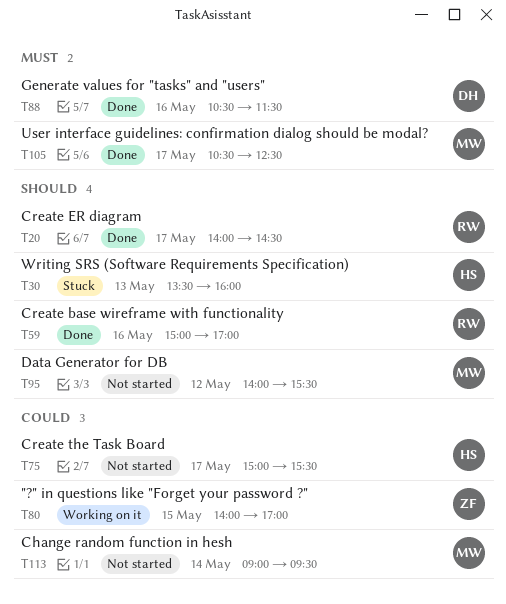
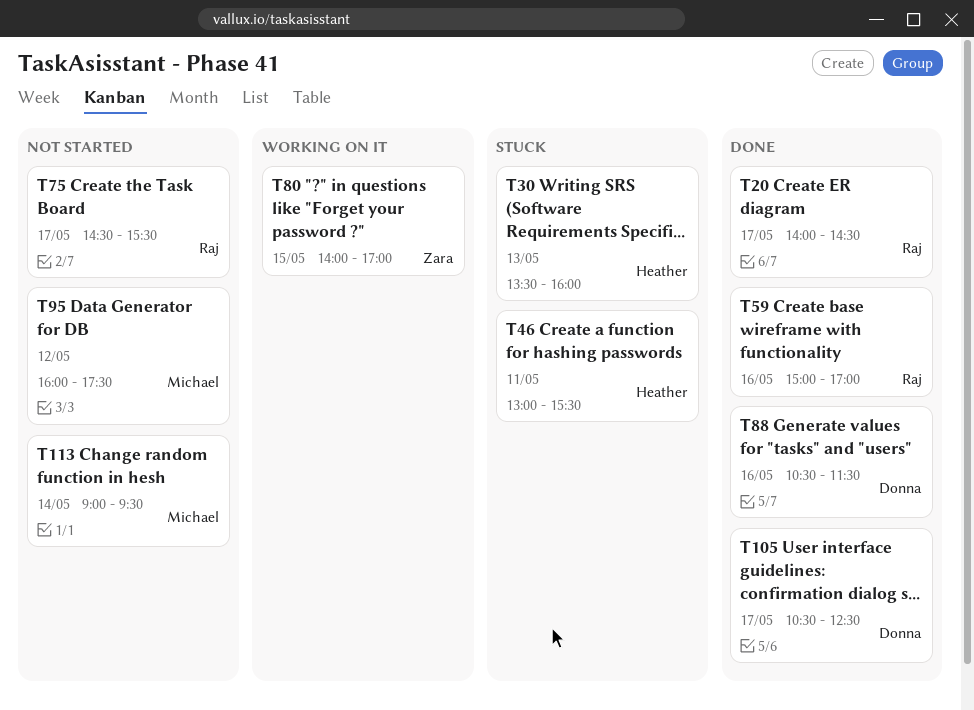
T46: none -> present
T75, owner: Heather -> Raj
T75, begins: 15:00 -> 14:30
T95, begins: 14:00 -> 16:00
T95, ends: 15:30 -> 17:30
T105, owner: Michael -> Donna

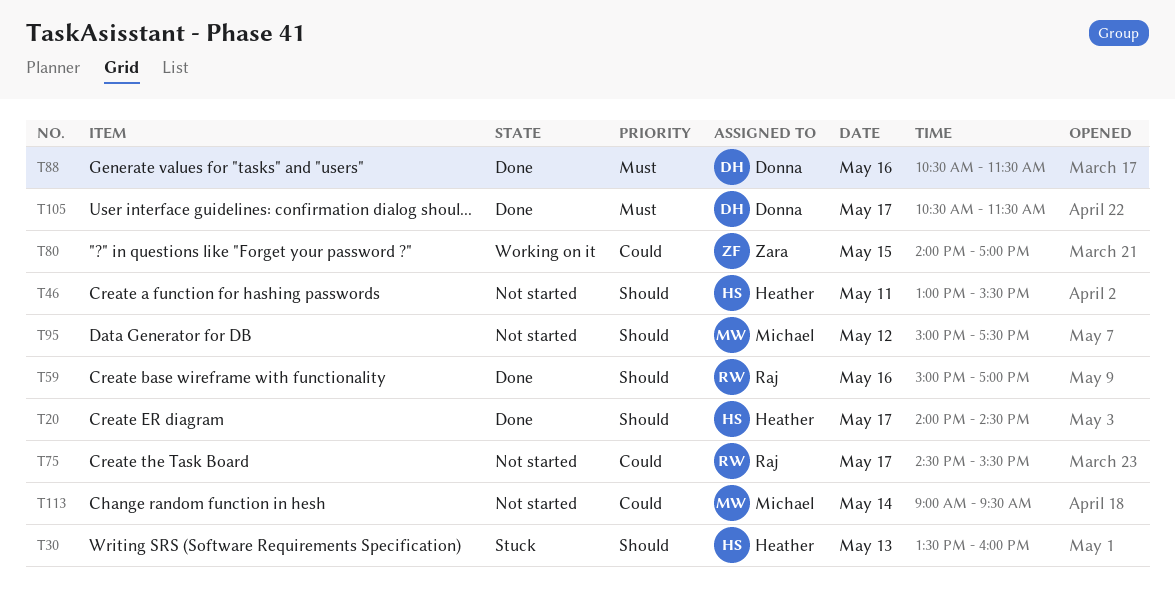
T20, owner: Raj -> Heather
T46, status: Stuck -> Not started
T95, begins: 16:00 -> 15:00
T105, ends: 12:30 -> 11:30

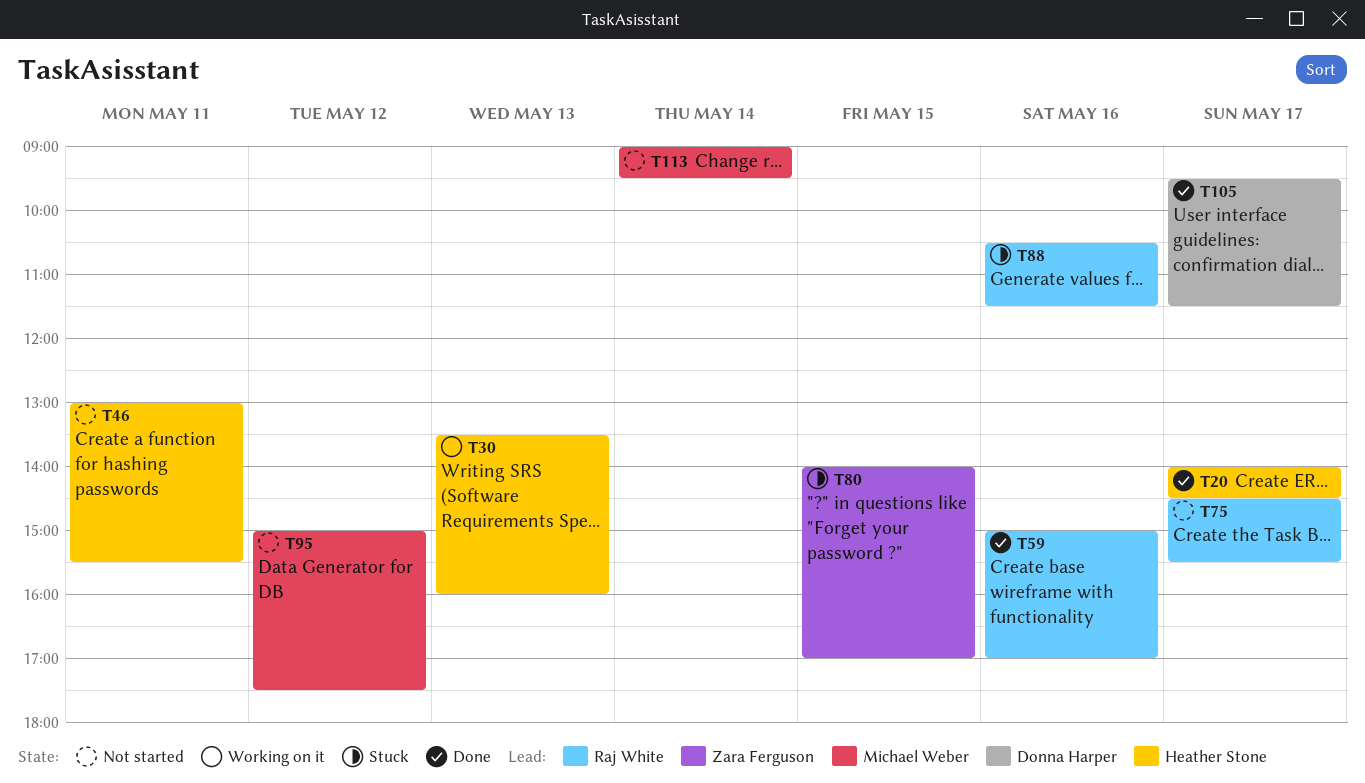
T30, status: Stuck -> Working on it
T80, status: Working on it -> Stuck
T88, status: Done -> Stuck
T88, owner: Donna Harper -> Raj White
T105, begins: 10:30 -> 09:30

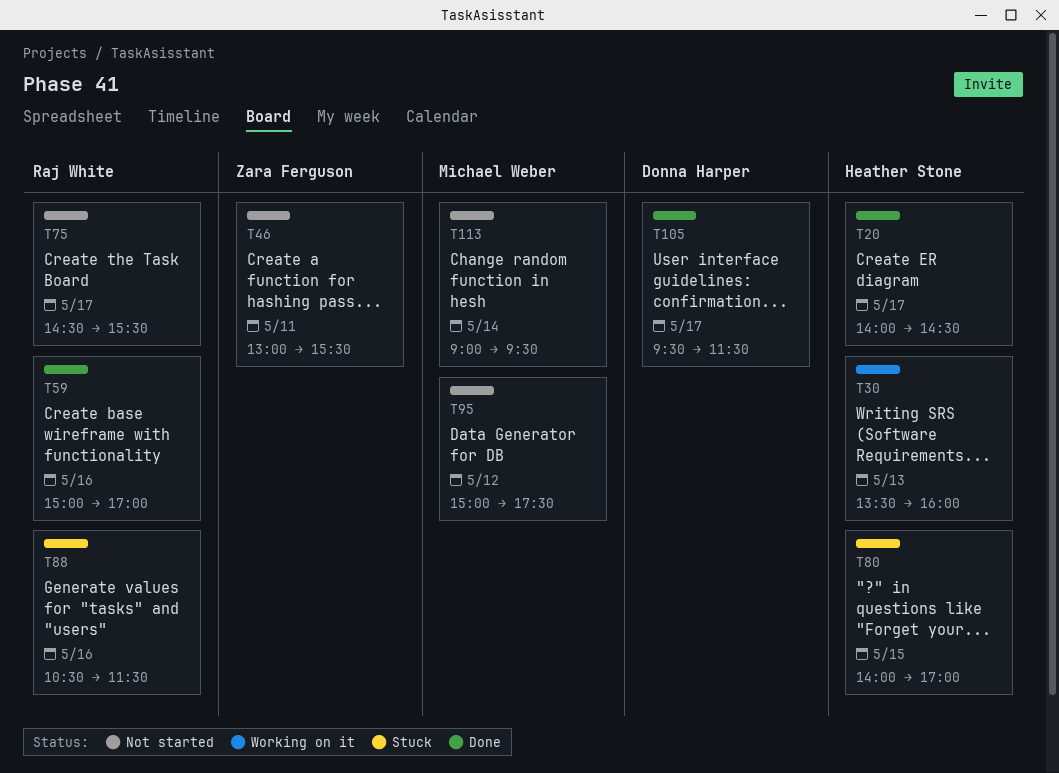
T46, owner: Heather Stone -> Zara Ferguson
T80, owner: Zara Ferguson -> Heather Stone

